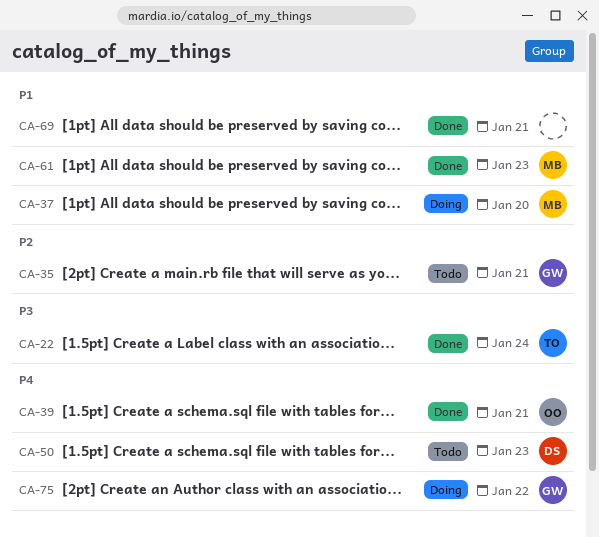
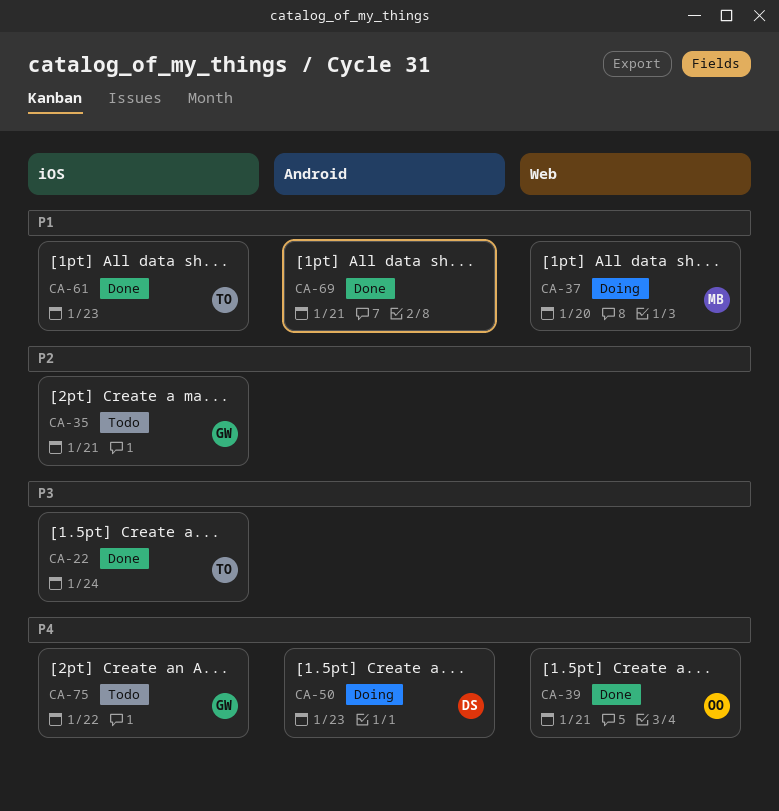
CA-50, status: Todo -> Doing
CA-61, owner: MB -> TO
CA-75, status: Doing -> Todo

